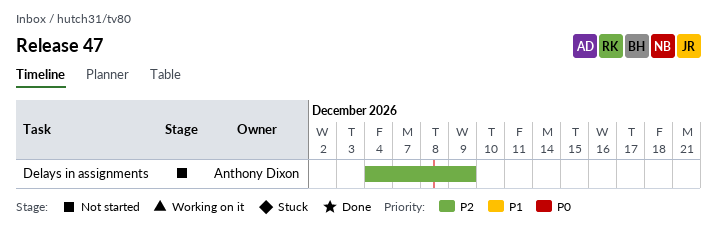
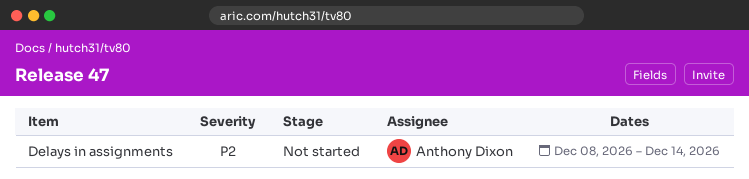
Delays in assignments, start: Dec 4 -> Dec 8
Delays in assignments, due: Dec 9 -> Dec 14

